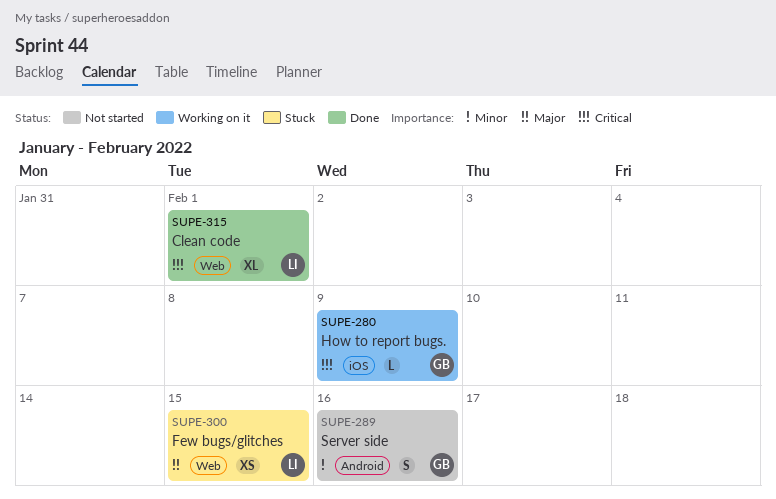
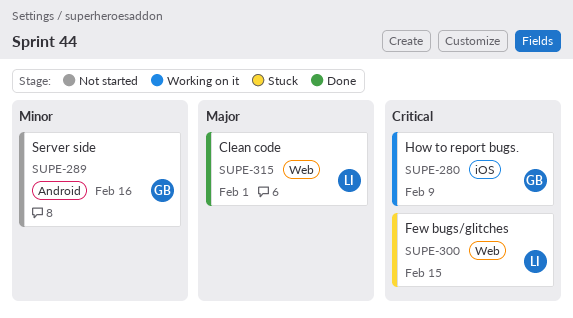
SUPE-300, priority: Major -> Critical
SUPE-315, priority: Critical -> Major

